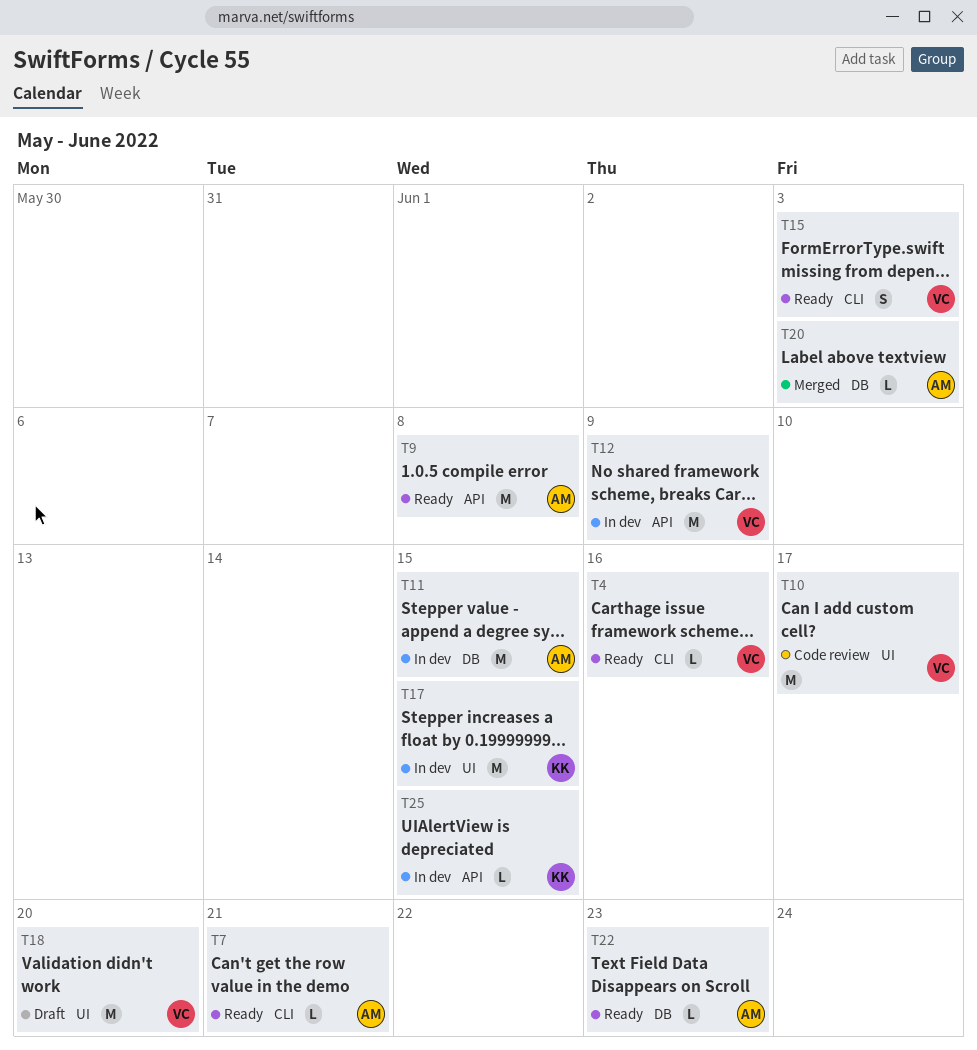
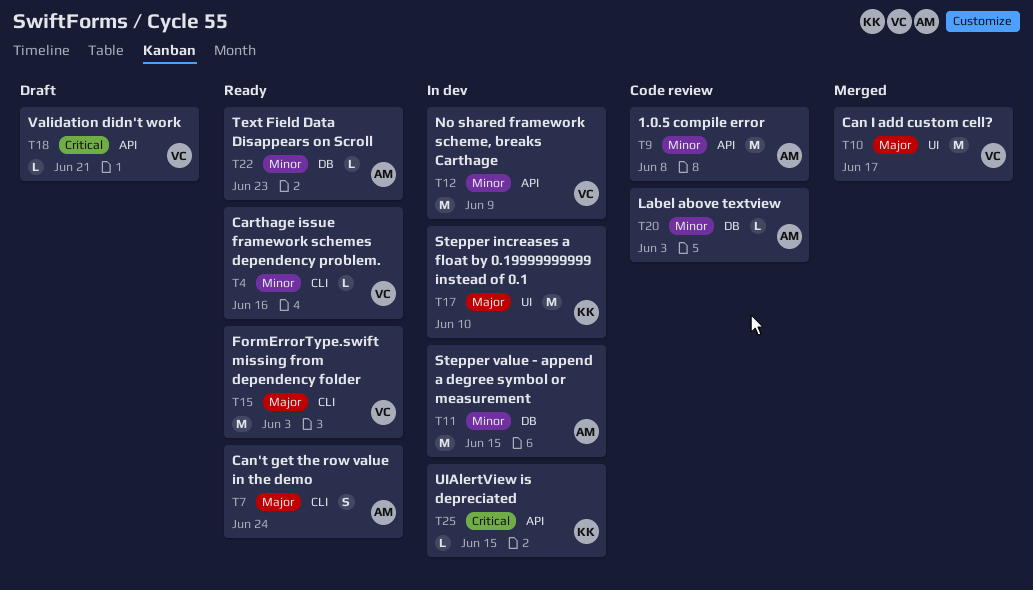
T7, estimate: L -> S
T7, due: Jun 21 -> Jun 24
T9, status: Ready -> Code review
T10, status: Code review -> Merged
T15, estimate: S -> M
T17, due: Jun 15 -> Jun 10
T18, label: UI -> API
T18, estimate: M -> L
T18, due: Jun 20 -> Jun 21
T20, status: Merged -> Code review

